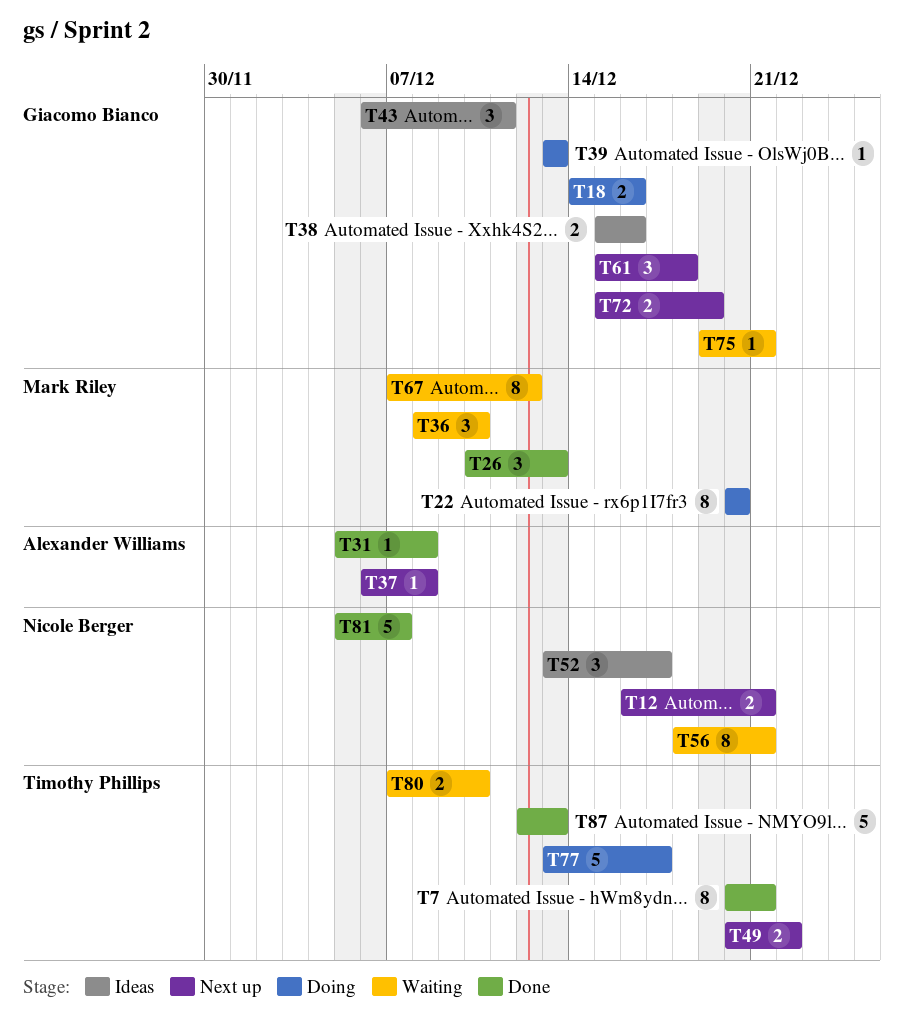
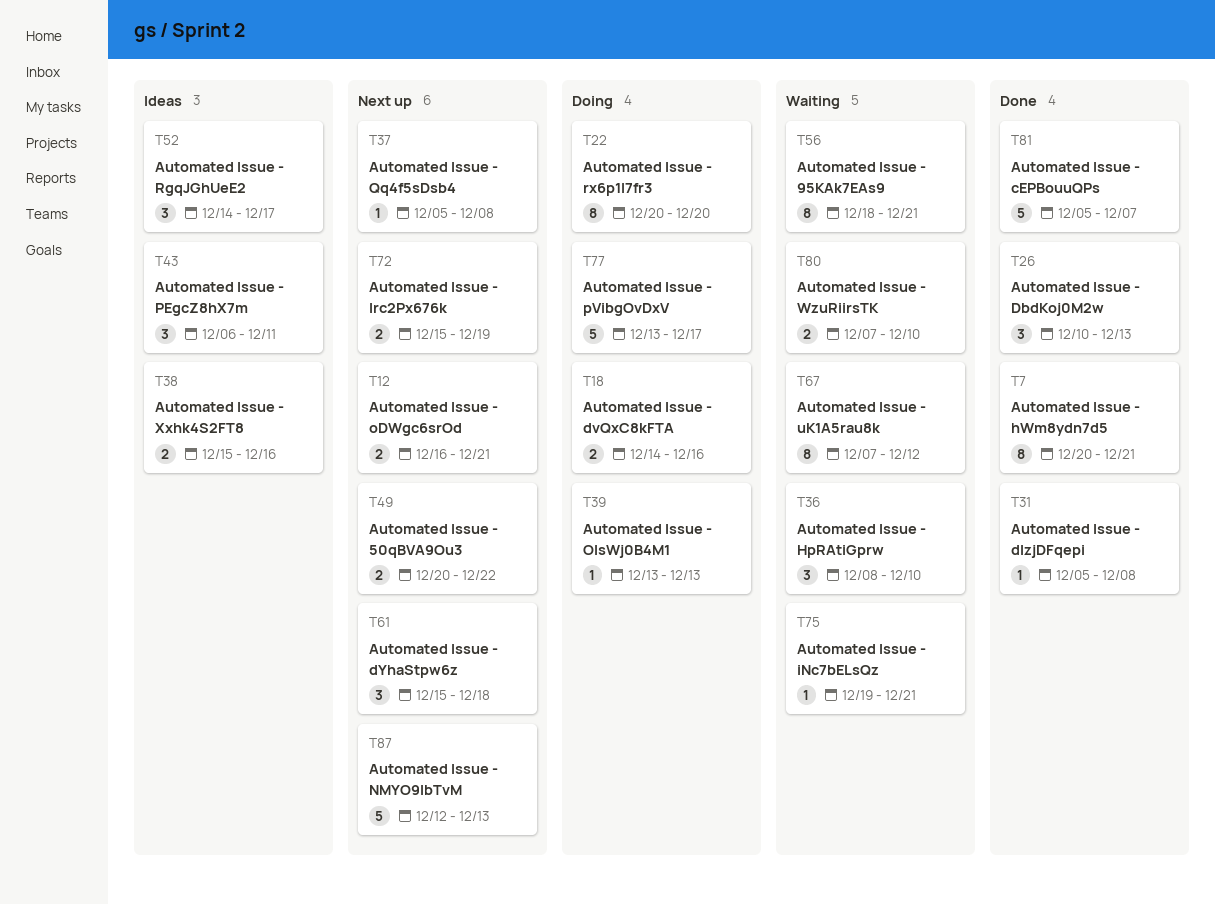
T37, start: Dec 6 -> Dec 5
T52, start: Dec 13 -> Dec 14
T87, status: Done -> Next up

